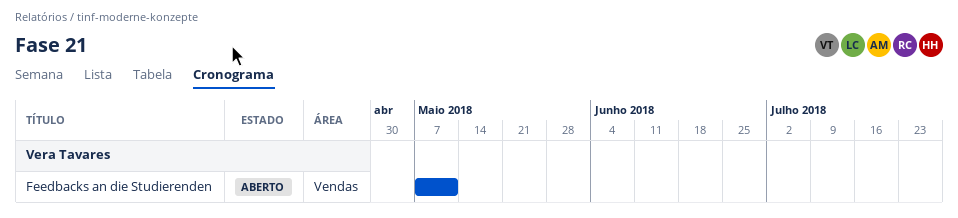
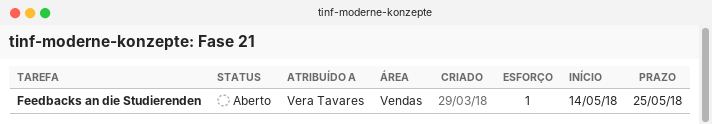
Feedbacks an die Studierenden, start: May 7 -> May 14
Feedbacks an die Studierenden, due: May 11 -> May 25

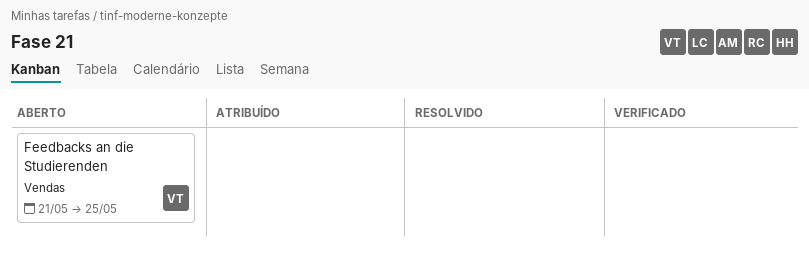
Feedbacks an die Studierenden, start: May 14 -> May 21

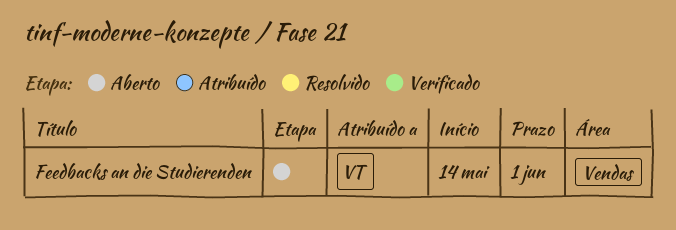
Feedbacks an die Studierenden, start: May 21 -> May 14
Feedbacks an die Studierenden, due: May 25 -> Jun 1

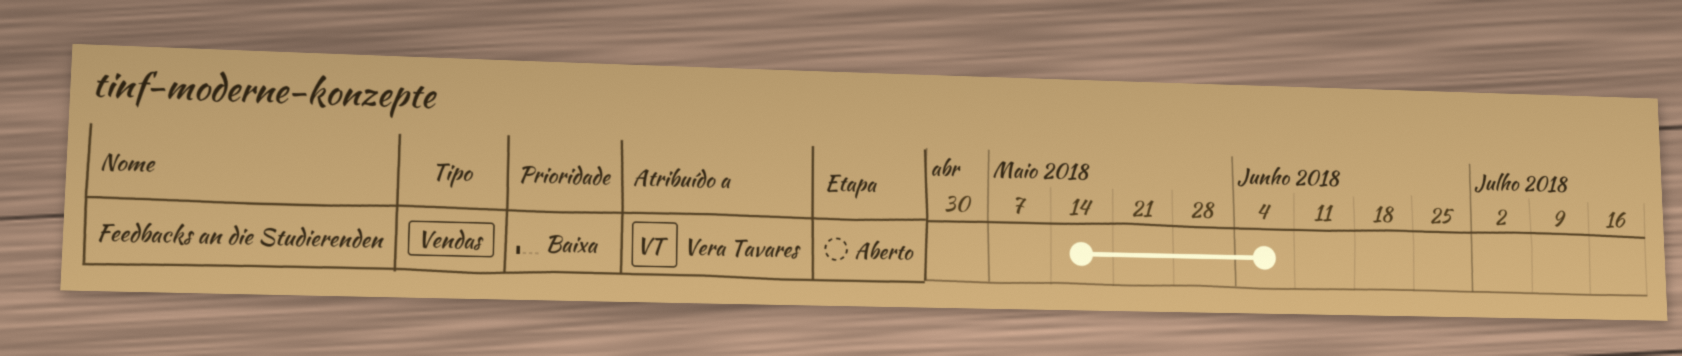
Feedbacks an die Studierenden, due: Jun 1 -> Jun 8

